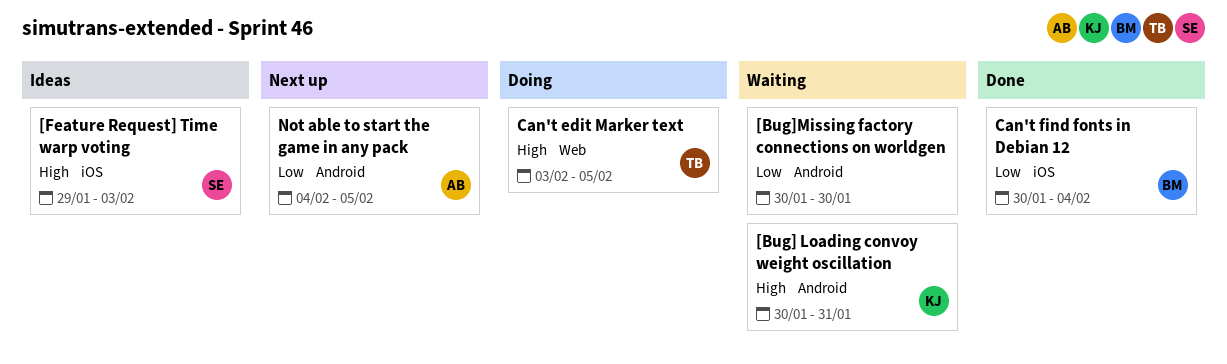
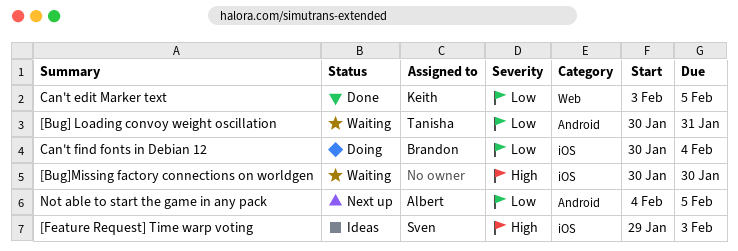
[Bug] Loading convoy weight oscillation, owner: Keith -> Tanisha
[Bug] Loading convoy weight oscillation, priority: High -> Low
[Bug]Missing factory connections on worldgen, priority: Low -> High
[Bug]Missing factory connections on worldgen, label: Android -> iOS
Can't edit Marker text, status: Doing -> Done
Can't edit Marker text, owner: Tanisha -> Keith
Can't edit Marker text, priority: High -> Low
Can't find fonts in Debian 12, status: Done -> Doing

